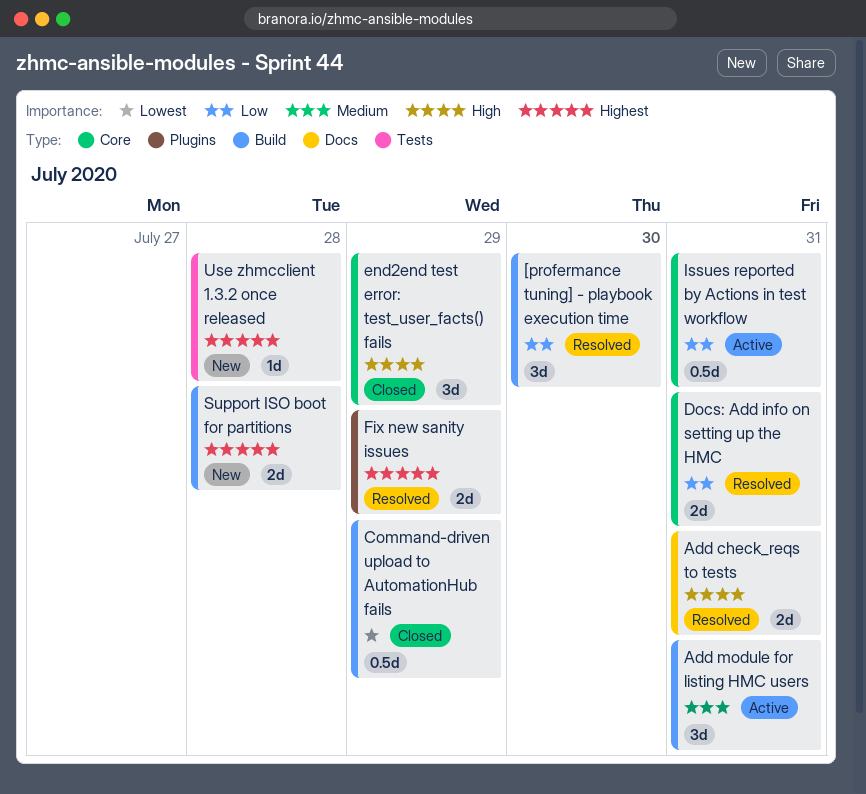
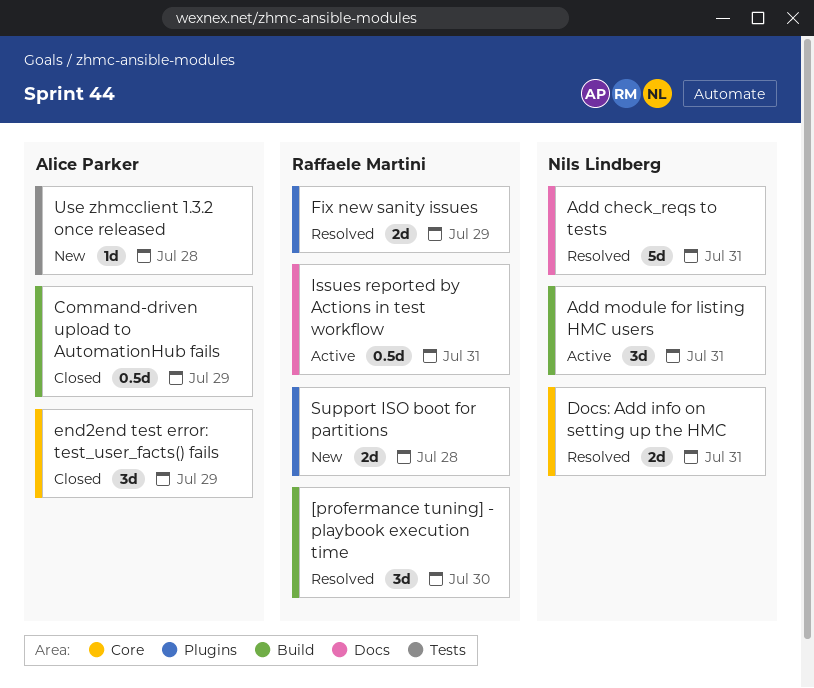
Add check_reqs to tests, estimate: 2d -> 5d
Issues reported by Actions in test workflow, label: Core -> Docs
Support ISO boot for partitions, label: Build -> Plugins

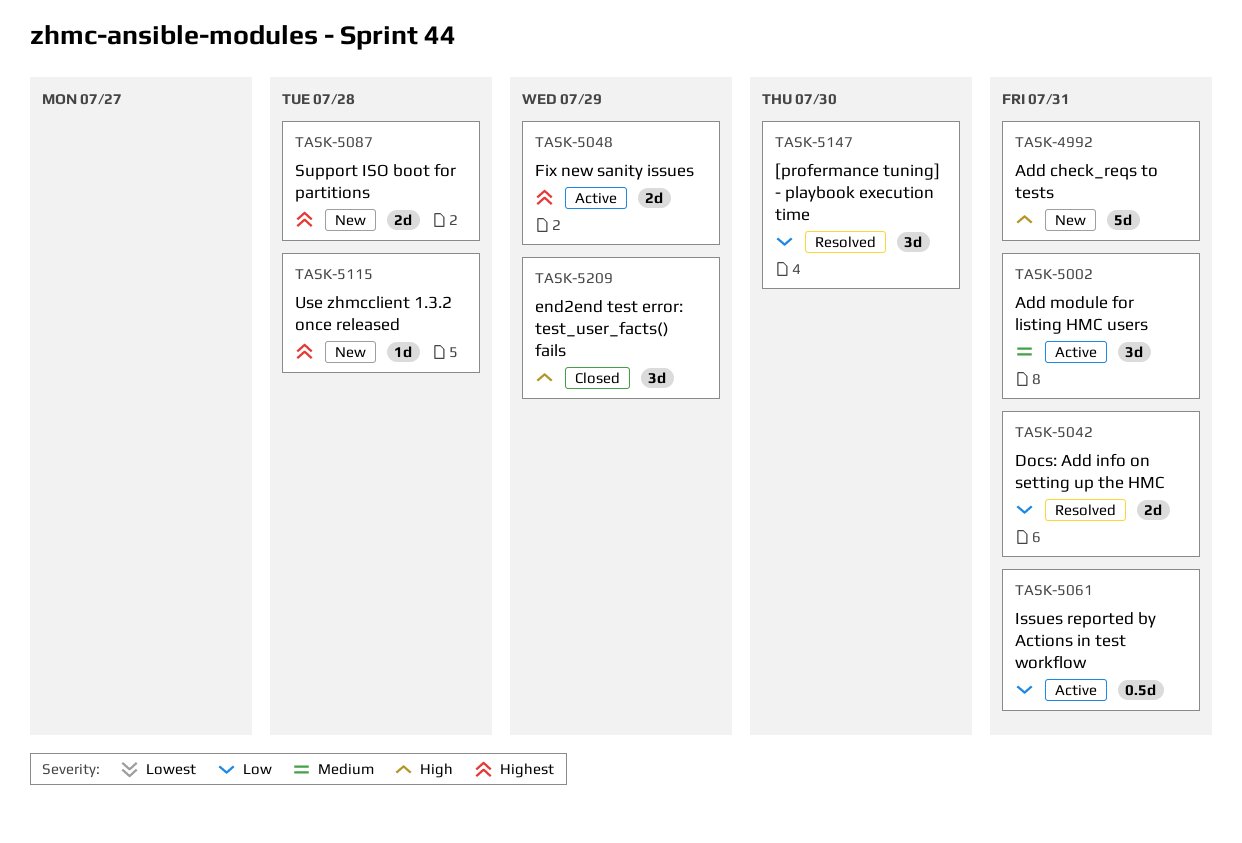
Add check_reqs to tests, status: Resolved -> New
Command-driven upload to AutomationHub fails: present -> none
Fix new sanity issues, status: Resolved -> Active

